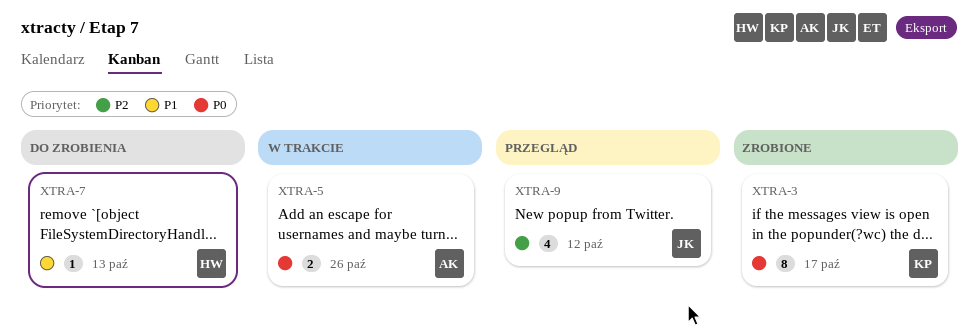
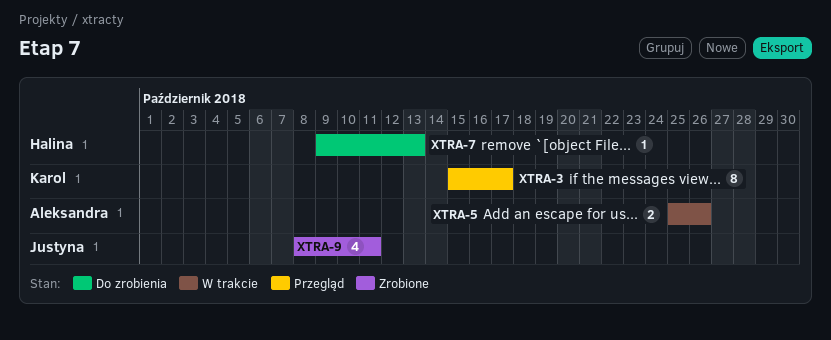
XTRA-3, status: Zrobione -> Przegląd
XTRA-9, status: Przegląd -> Zrobione
XTRA-9, due: Oct 12 -> Oct 11

